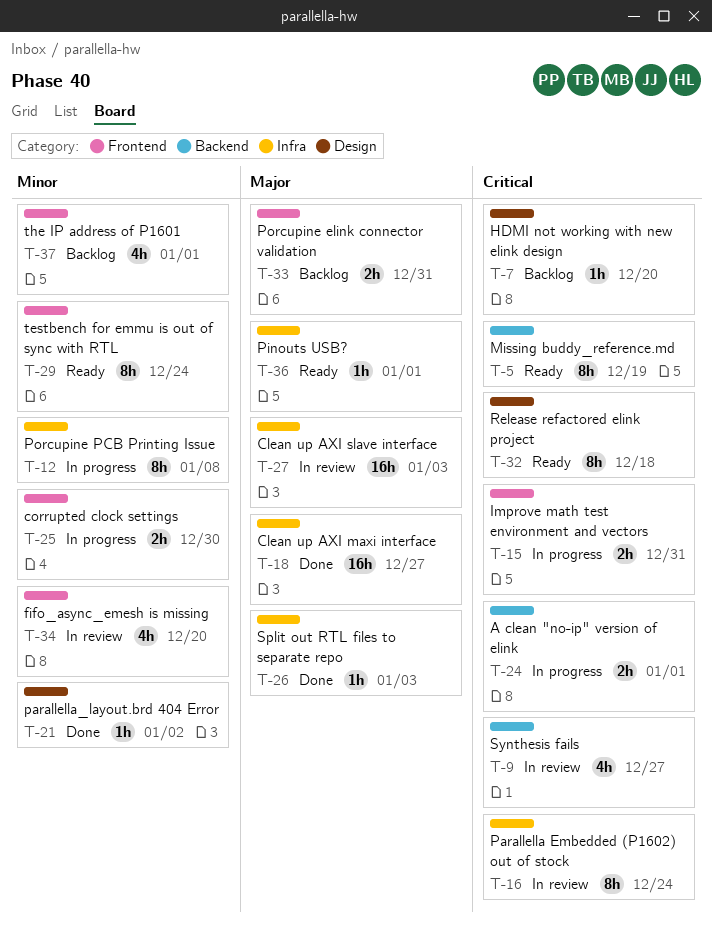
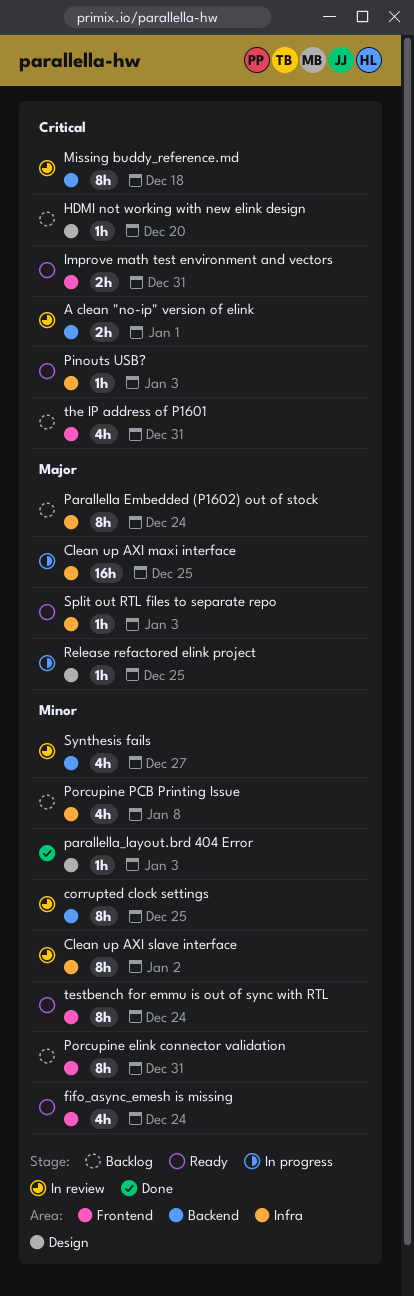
A clean "no-ip" version of elink, status: In progress -> In review
Clean up AXI maxi interface, status: Done -> In progress
Clean up AXI maxi interface, due: Dec 27 -> Dec 25
Clean up AXI slave interface, priority: Major -> Minor
Clean up AXI slave interface, estimate: 16h -> 8h
Clean up AXI slave interface, due: Jan 3 -> Jan 2
corrupted clock settings, status: In progress -> In review
corrupted clock settings, label: Frontend -> Backend
corrupted clock settings, estimate: 2h -> 8h
corrupted clock settings, due: Dec 30 -> Dec 25
fifo_async_emesh is missing, status: In review -> Ready
fifo_async_emesh is missing, due: Dec 20 -> Dec 24
Improve math test environment and vectors, status: In progress -> Ready
Missing buddy_reference.md, status: Ready -> In review
Missing buddy_reference.md, due: Dec 19 -> Dec 18
Parallella Embedded (P1602) out of stock, status: In review -> Backlog
Parallella Embedded (P1602) out of stock, priority: Critical -> Major
parallella_layout.brd 404 Error, due: Jan 2 -> Jan 3
Pinouts USB?, priority: Major -> Critical
Pinouts USB?, due: Jan 1 -> Jan 3
Porcupine elink connector validation, priority: Major -> Minor
Porcupine elink connector validation, estimate: 2h -> 8h
Porcupine PCB Printing Issue, status: In progress -> Backlog
Porcupine PCB Printing Issue, estimate: 8h -> 4h
Release refactored elink project, status: Ready -> In progress
Release refactored elink project, priority: Critical -> Major
Release refactored elink project, estimate: 8h -> 1h
Release refactored elink project, due: Dec 18 -> Dec 25
Split out RTL files to separate repo, status: Done -> Ready
Synthesis fails, priority: Critical -> Minor
the IP address of P1601, priority: Minor -> Critical
the IP address of P1601, due: Jan 1 -> Dec 31

